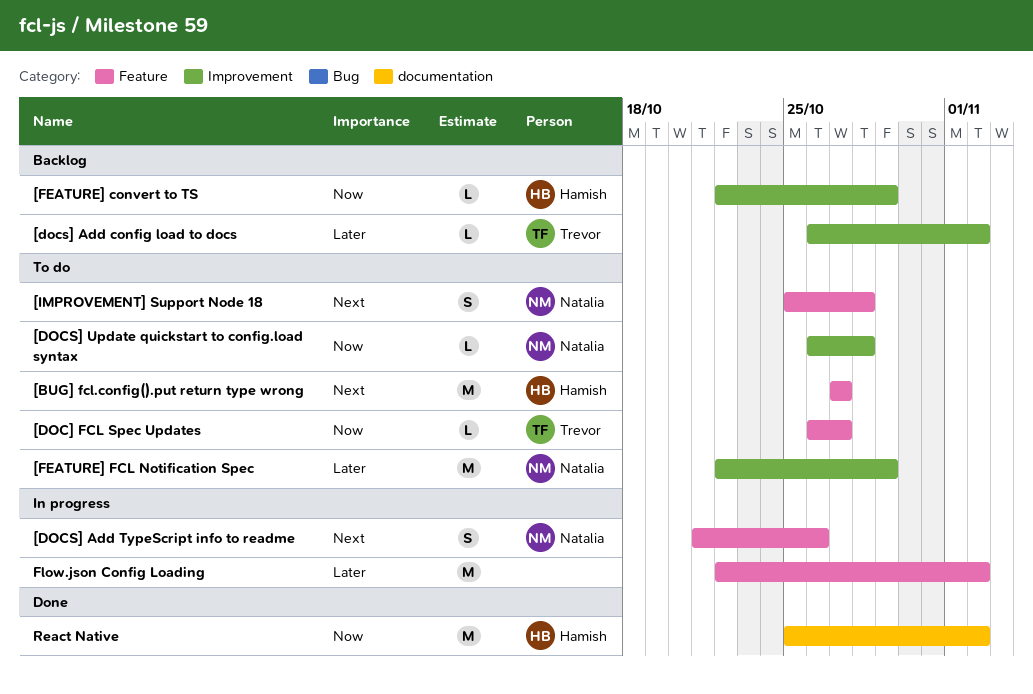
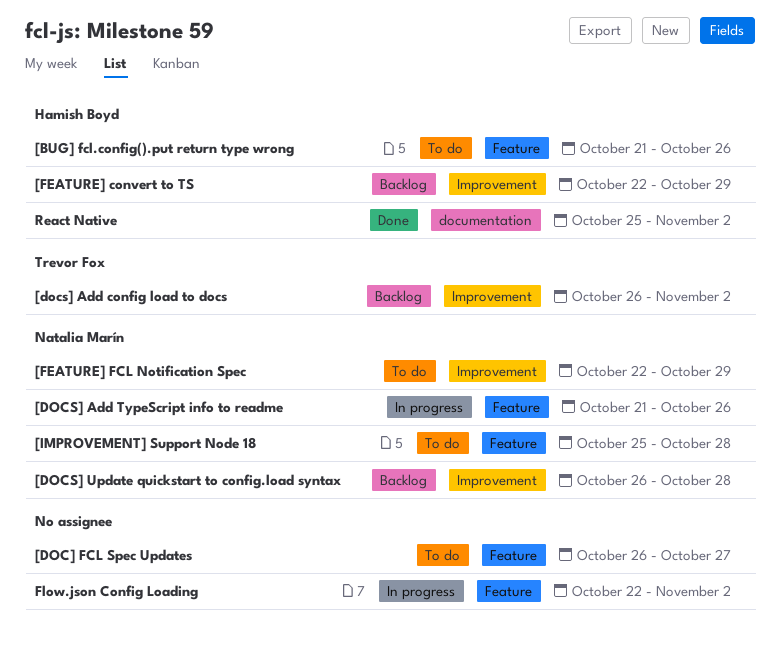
[BUG] fcl.config().put return type wrong, start: Oct 27 -> Oct 21
[BUG] fcl.config().put return type wrong, due: Oct 27 -> Oct 26
[DOC] FCL Spec Updates, owner: Trevor Fox -> none
[DOCS] Update quickstart to config.load syntax, status: To do -> Backlog

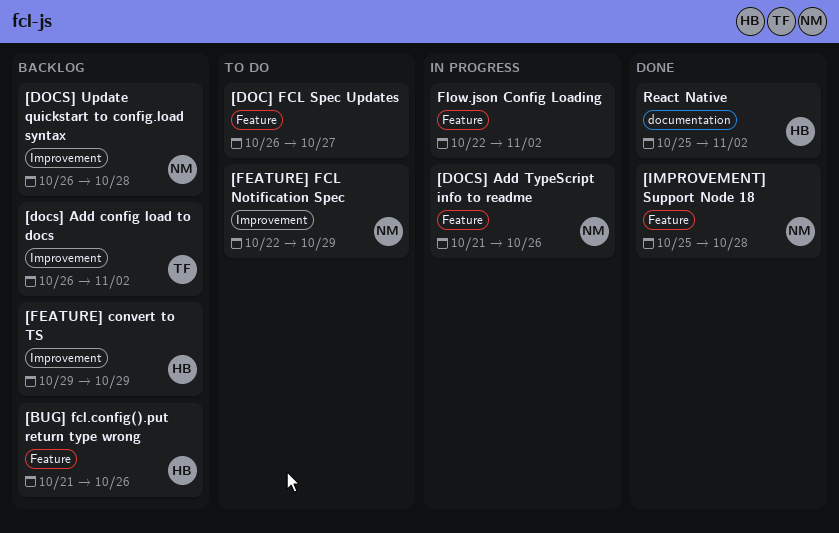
[BUG] fcl.config().put return type wrong, status: To do -> Backlog
[FEATURE] convert to TS, start: Oct 22 -> Oct 29
[IMPROVEMENT] Support Node 18, status: To do -> Done

